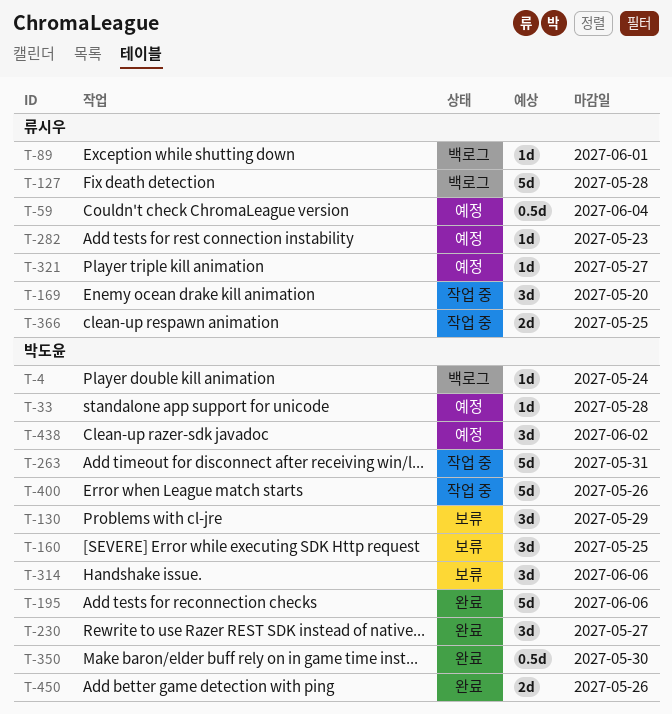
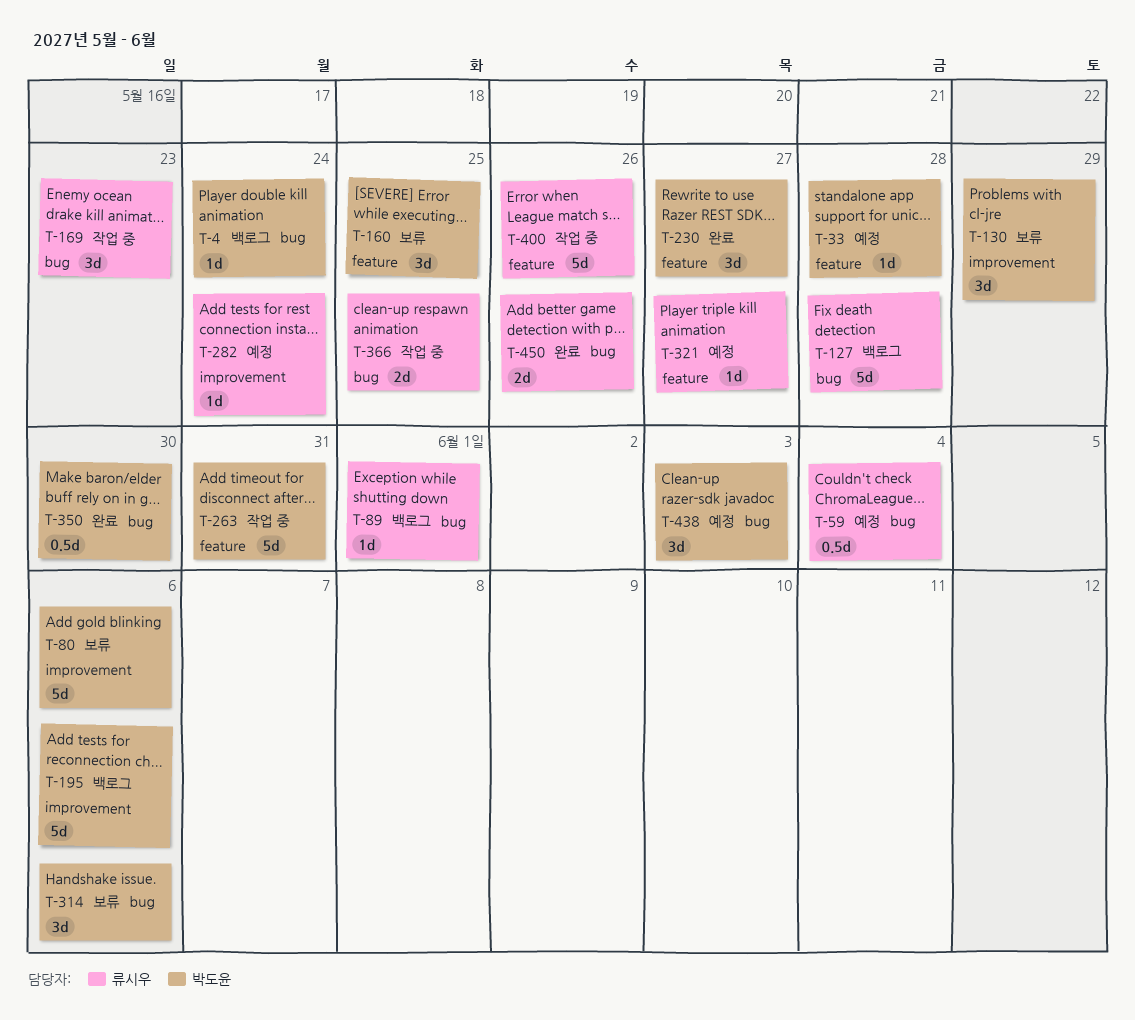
T-80: none -> present
T-169, due: May 20 -> May 23
T-195, status: 완료 -> 백로그
T-282, due: May 23 -> May 24
T-400, owner: 박도윤 -> 류시우
T-438, due: Jun 2 -> Jun 3
T-450, owner: 박도윤 -> 류시우

